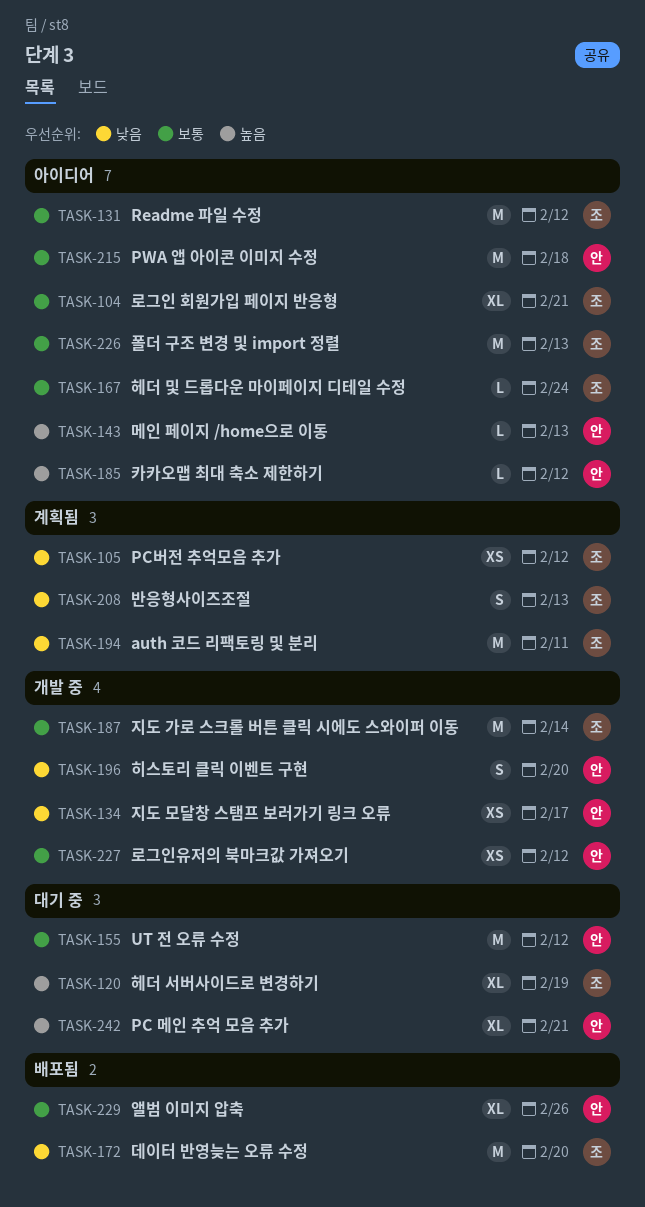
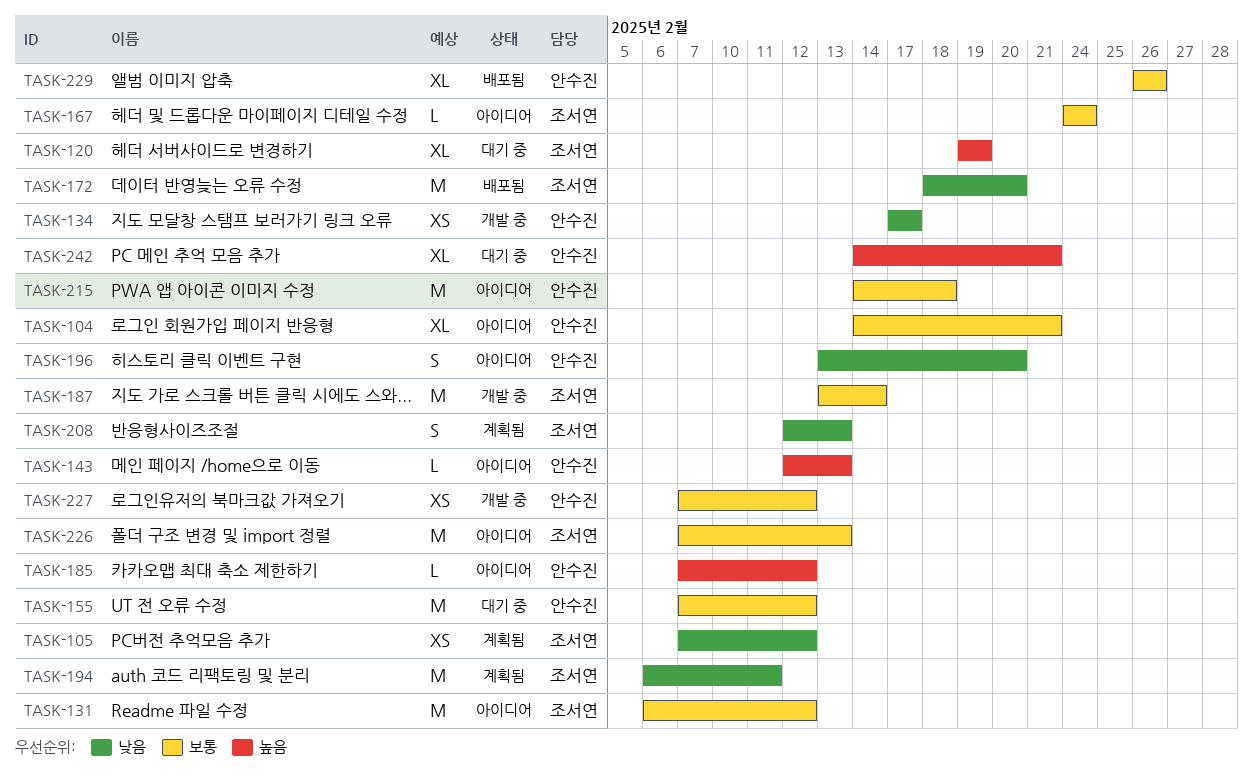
TASK-104, owner: 조서연 -> 안수진
TASK-196, status: 개발 중 -> 아이디어

